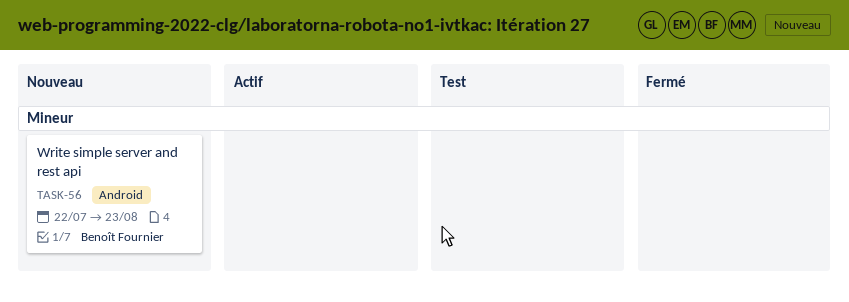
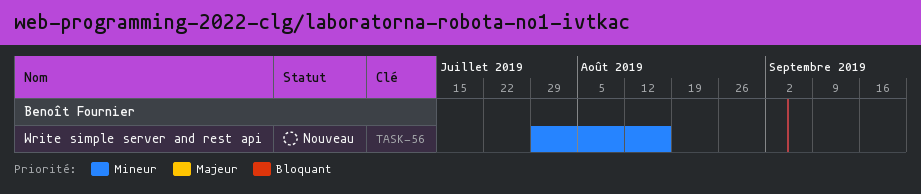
TASK-56, start: Jul 22 -> Jul 29
TASK-56, due: Aug 23 -> Aug 16

